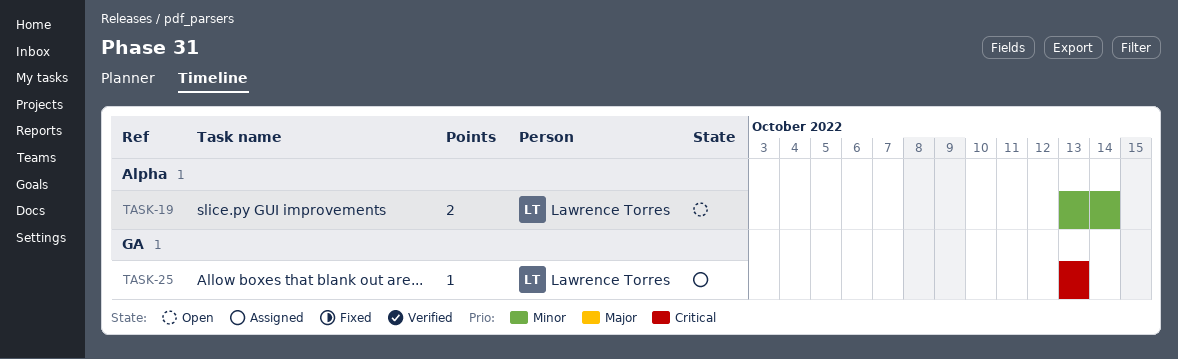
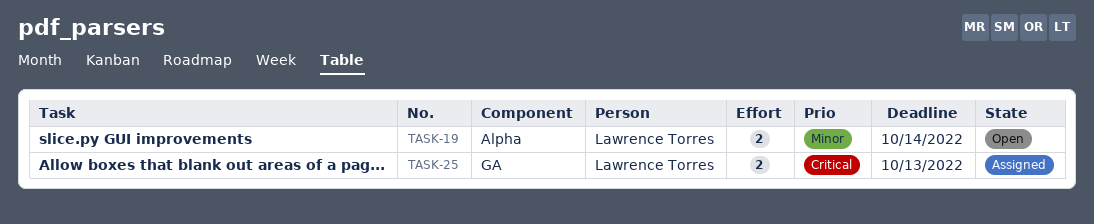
TASK-25, estimate: 1 -> 2

